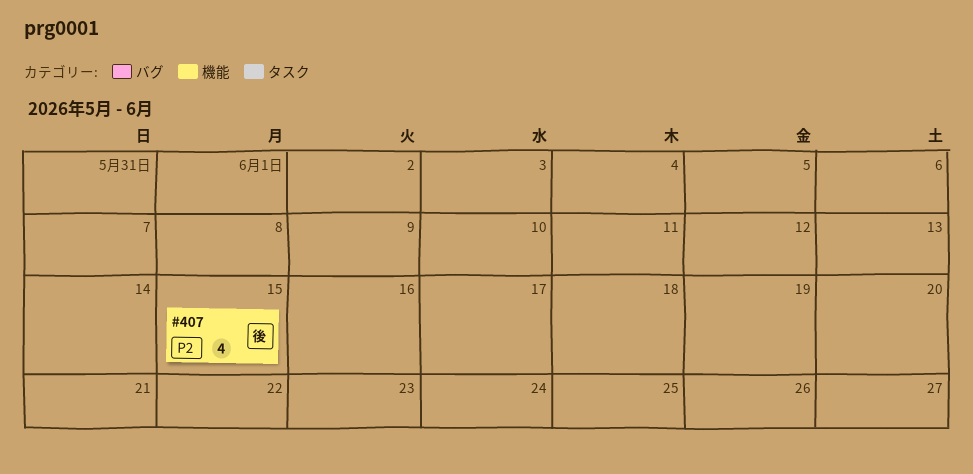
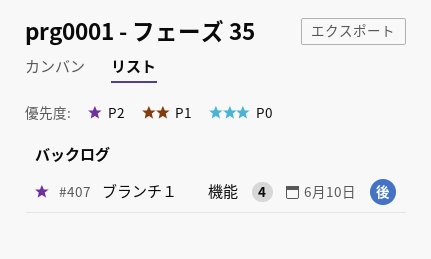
#407, due: Jun 15 -> Jun 10

